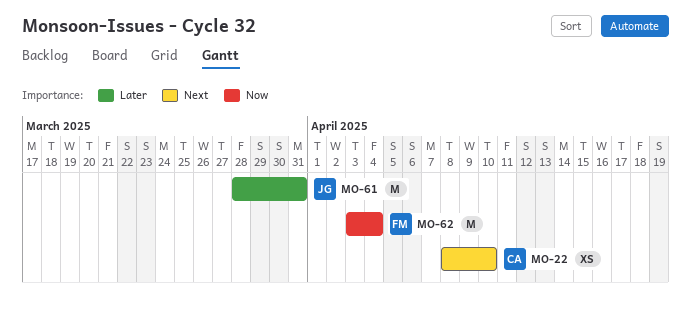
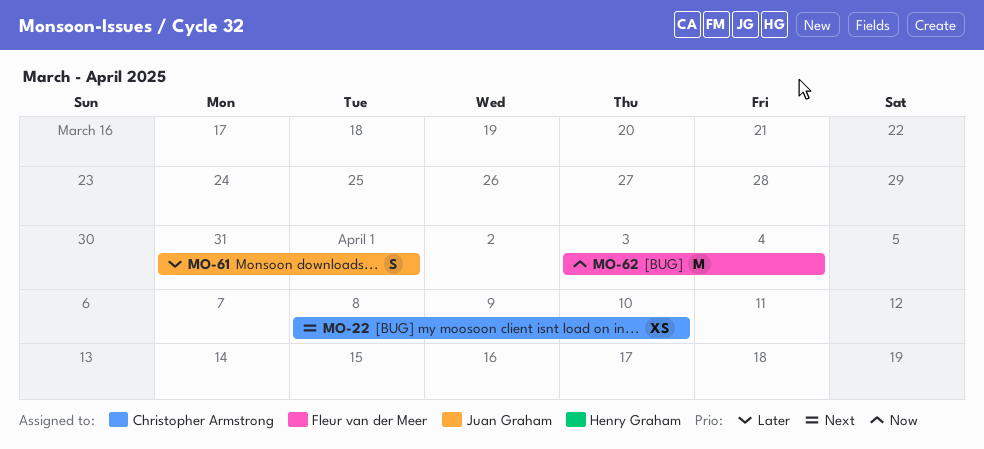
MO-61, estimate: M -> S
MO-61, start: Mar 28 -> Mar 31
MO-61, due: Mar 31 -> Apr 1

